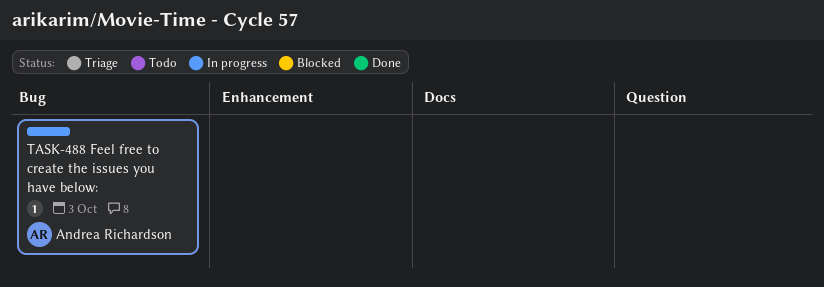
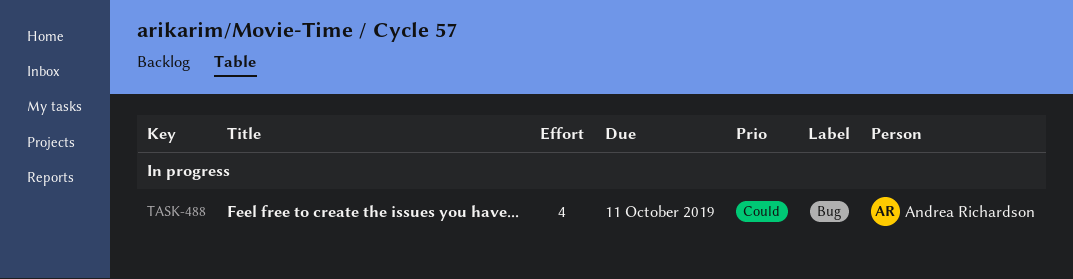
TASK-488, estimate: 1 -> 4
TASK-488, due: Oct 3 -> Oct 11

